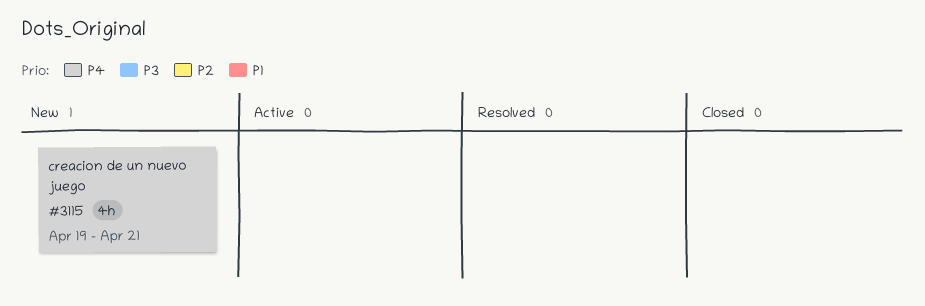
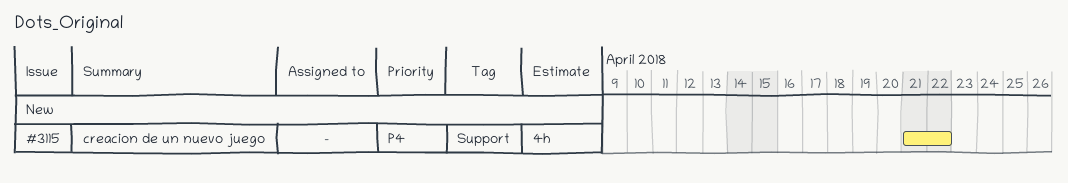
#3115, start: Apr 19 -> Apr 21
#3115, due: Apr 21 -> Apr 22

